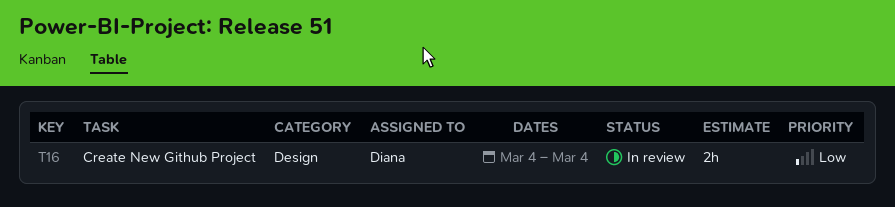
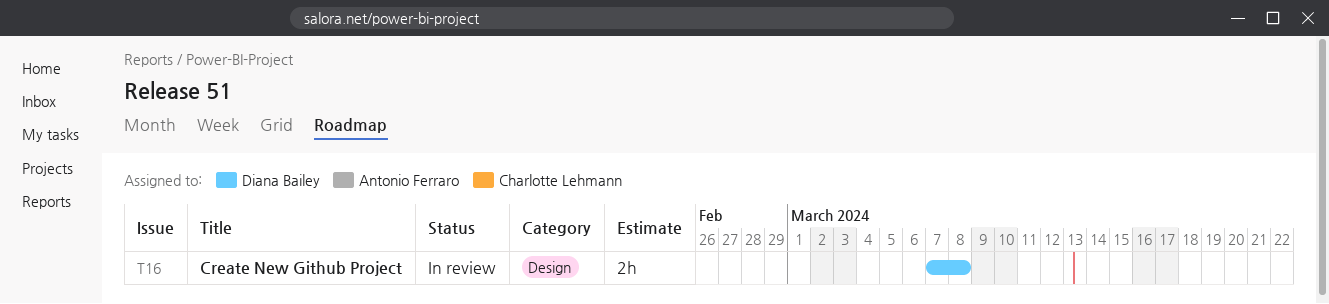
T16, start: Mar 4 -> Mar 7
T16, due: Mar 4 -> Mar 8

